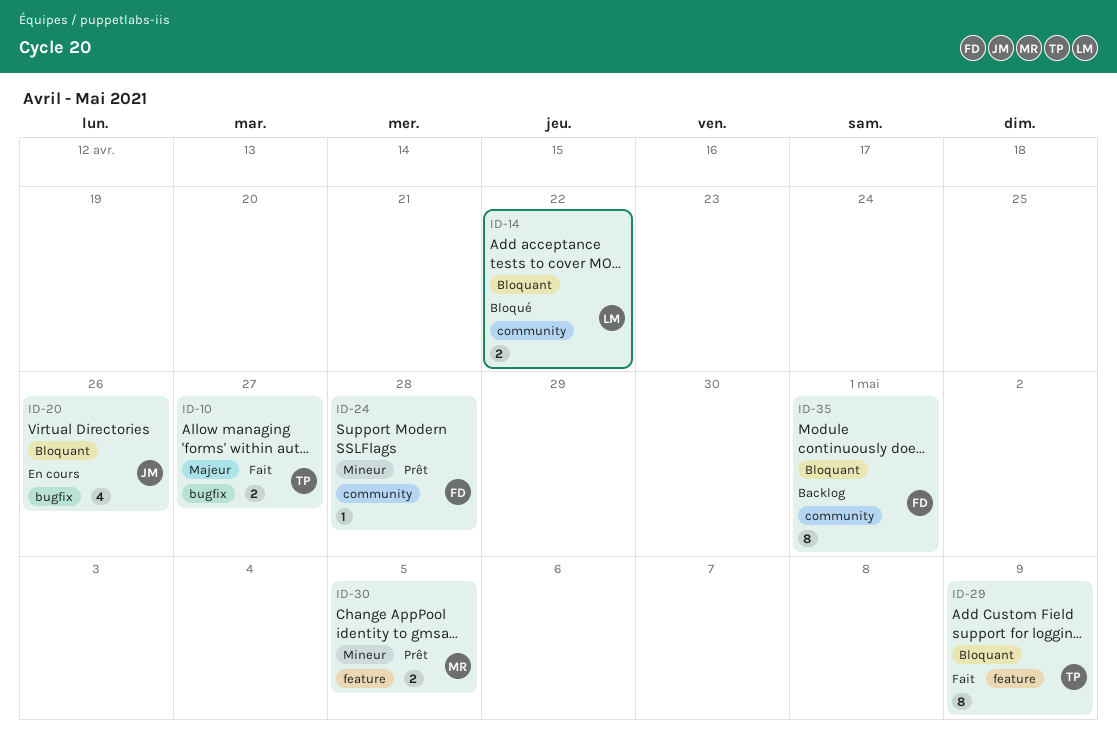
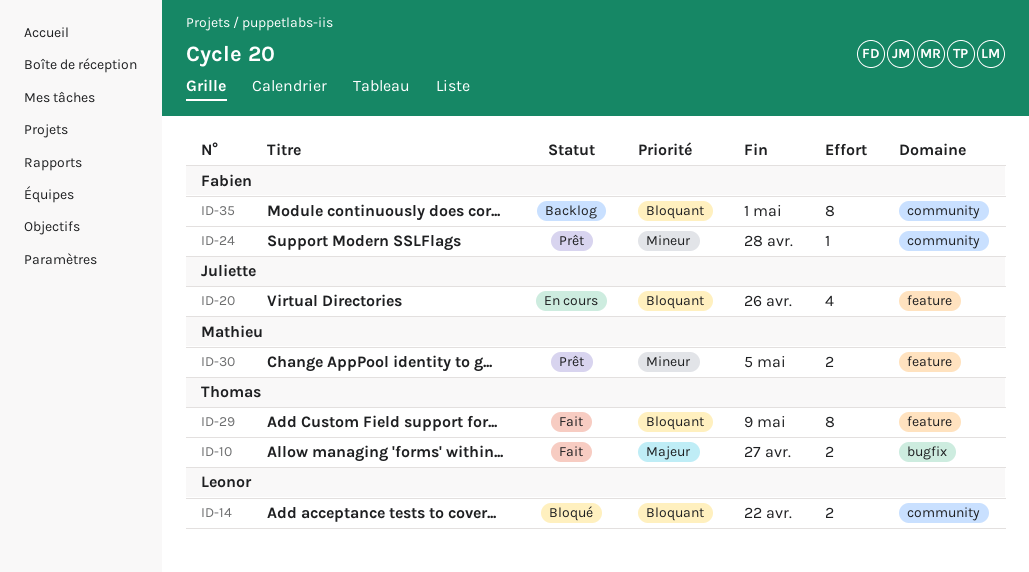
ID-20, label: bugfix -> feature

